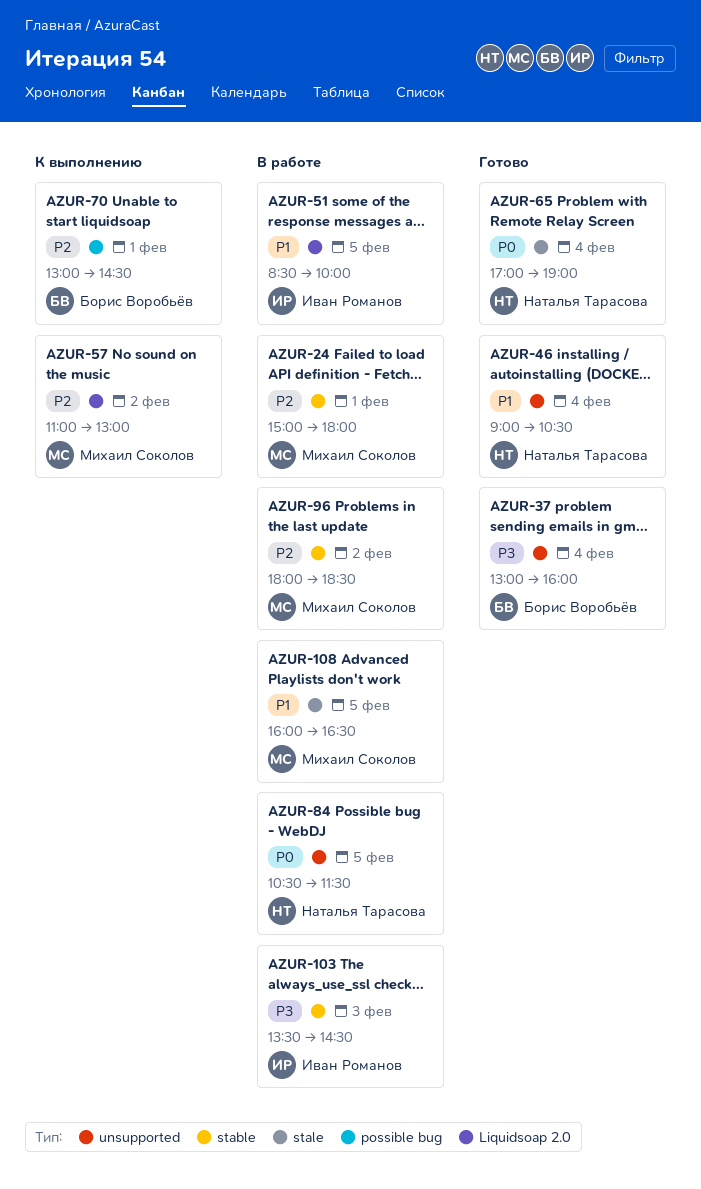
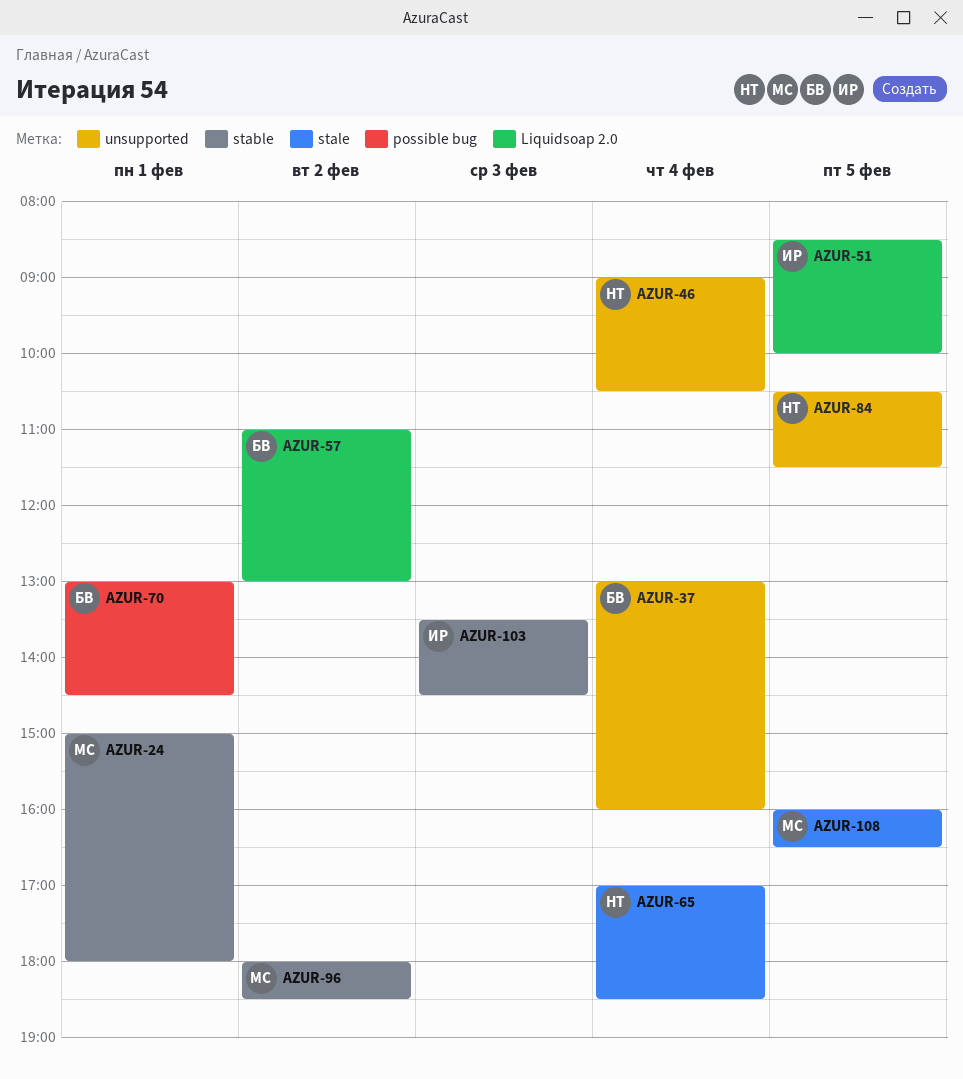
AZUR-57, owner: Михаил Соколов -> Борис Воробьёв
AZUR-65, ends: 19:00 -> 18:30

